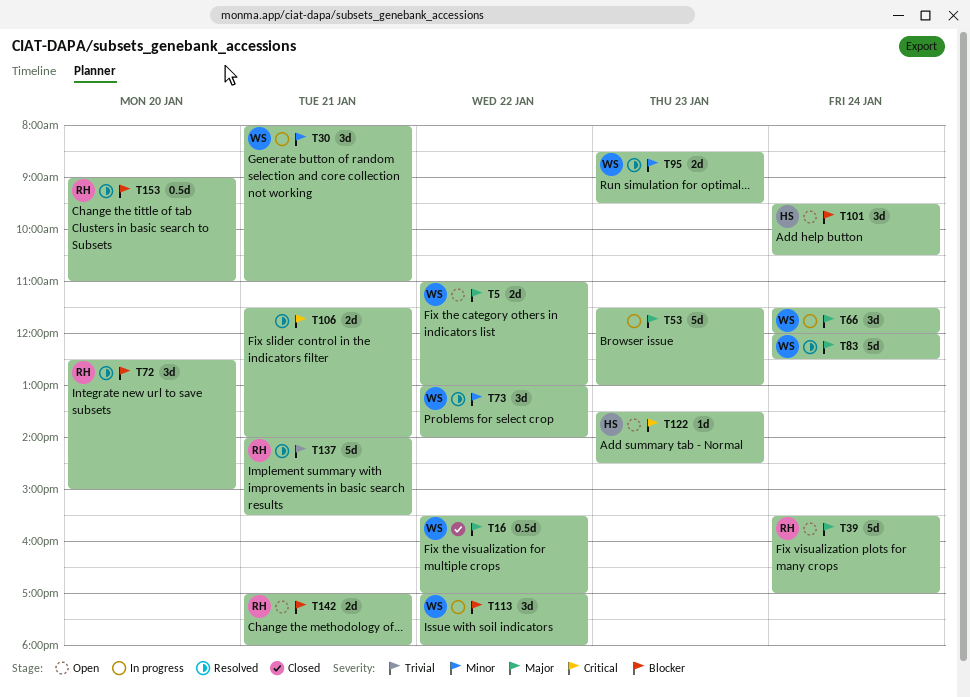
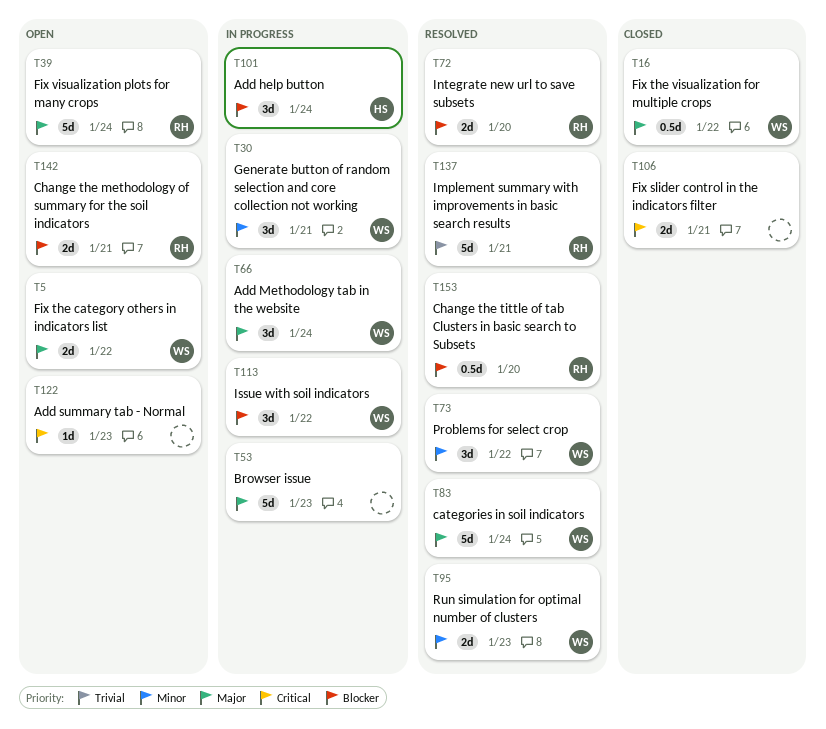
T72, estimate: 3d -> 2d
T101, status: Open -> In progress
T106, status: Resolved -> Closed
T122, owner: HS -> none

